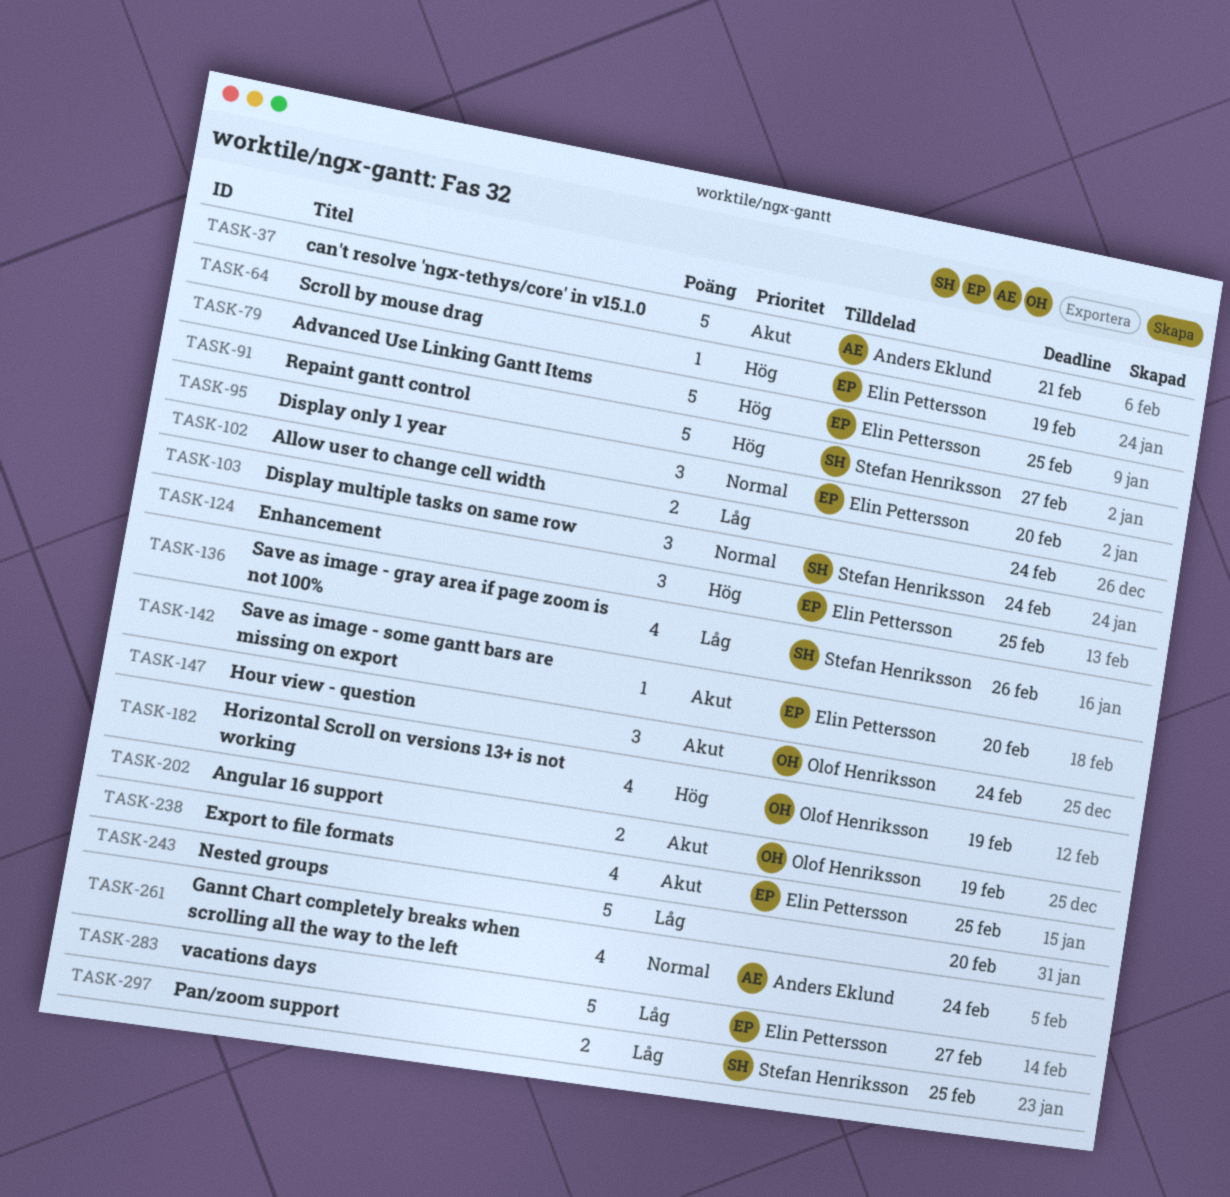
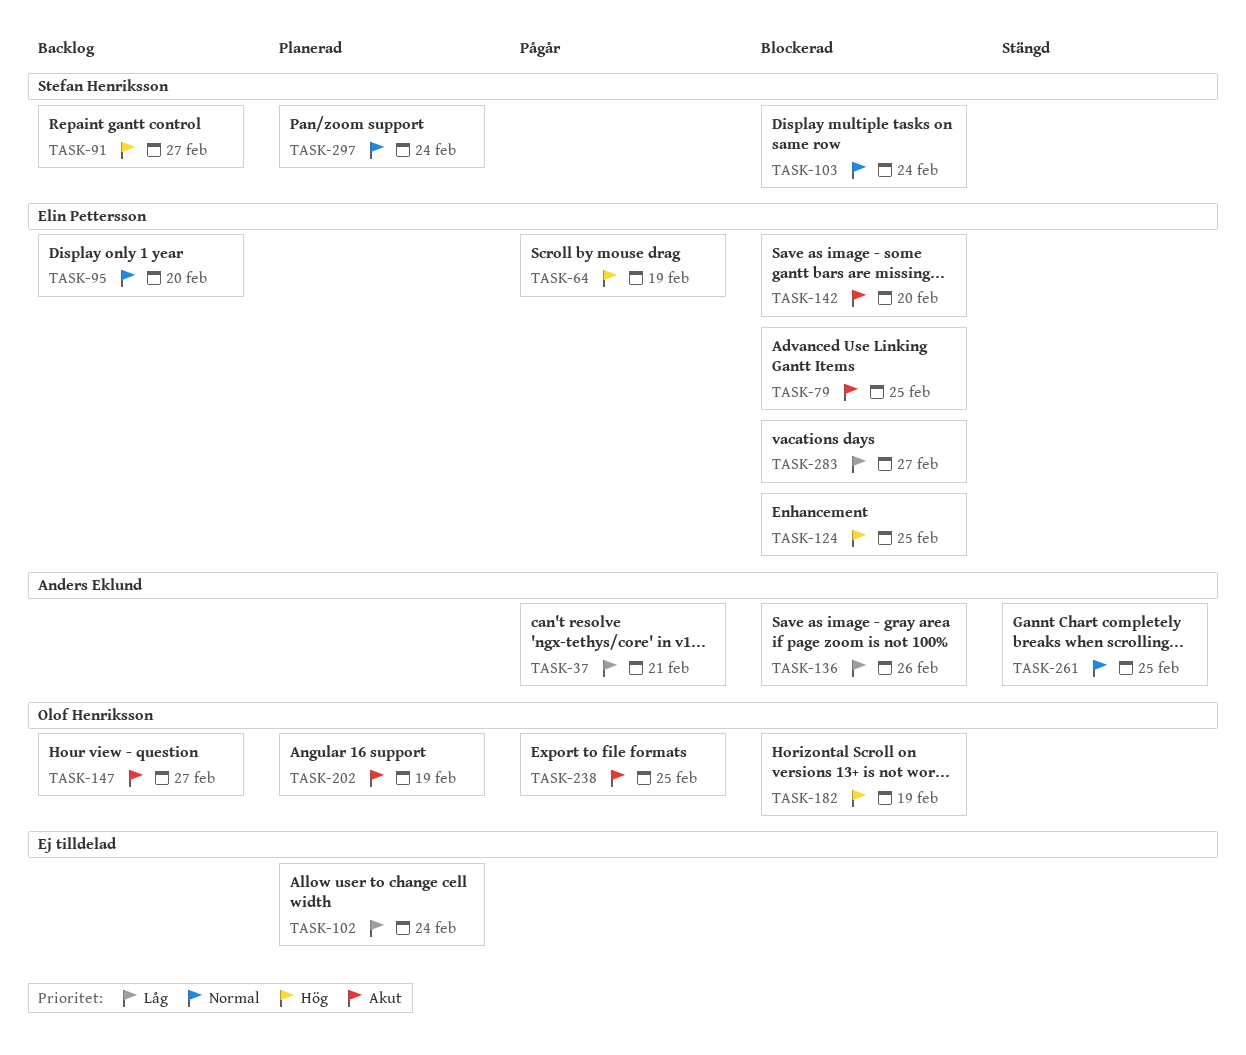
TASK-37, priority: Akut -> Låg
TASK-79, priority: Hög -> Akut
TASK-136, owner: Stefan Henriksson -> Anders Eklund
TASK-147, due: Feb 24 -> Feb 27
TASK-238, owner: Elin Pettersson -> Olof Henriksson
TASK-243: present -> none
TASK-261, due: Feb 24 -> Feb 25
TASK-297, priority: Låg -> Normal
TASK-297, due: Feb 25 -> Feb 24

